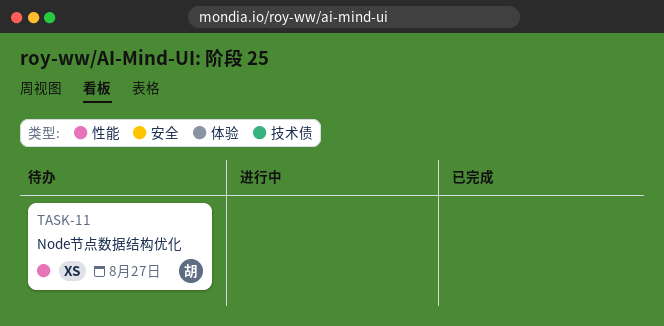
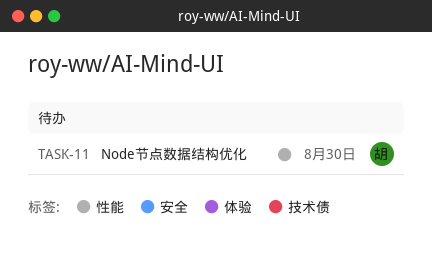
TASK-11, due: Aug 27 -> Aug 30

